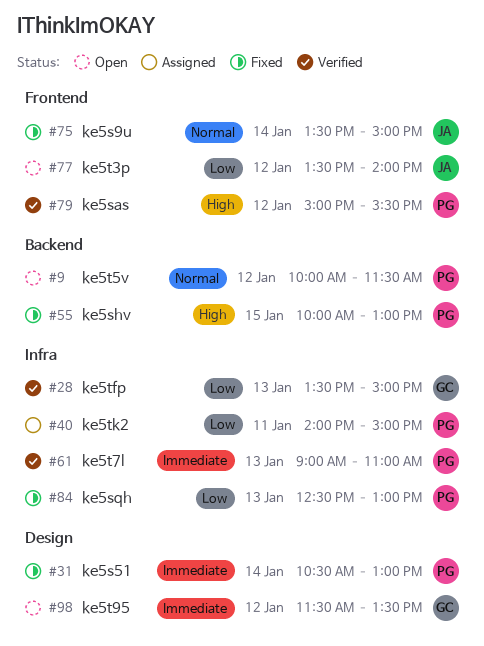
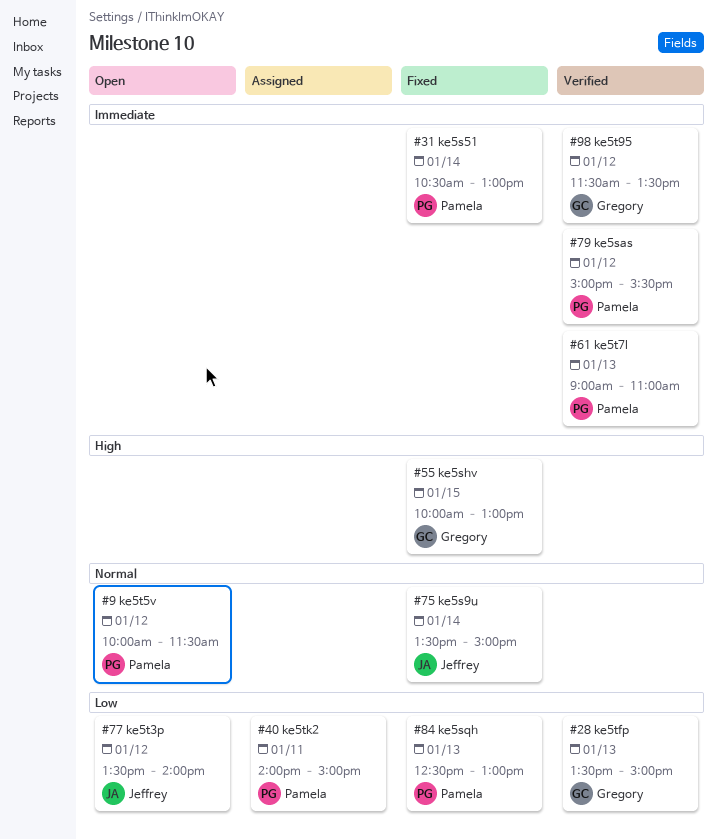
#55, owner: Pamela -> Gregory
#79, priority: High -> Immediate
#98, status: Open -> Verified

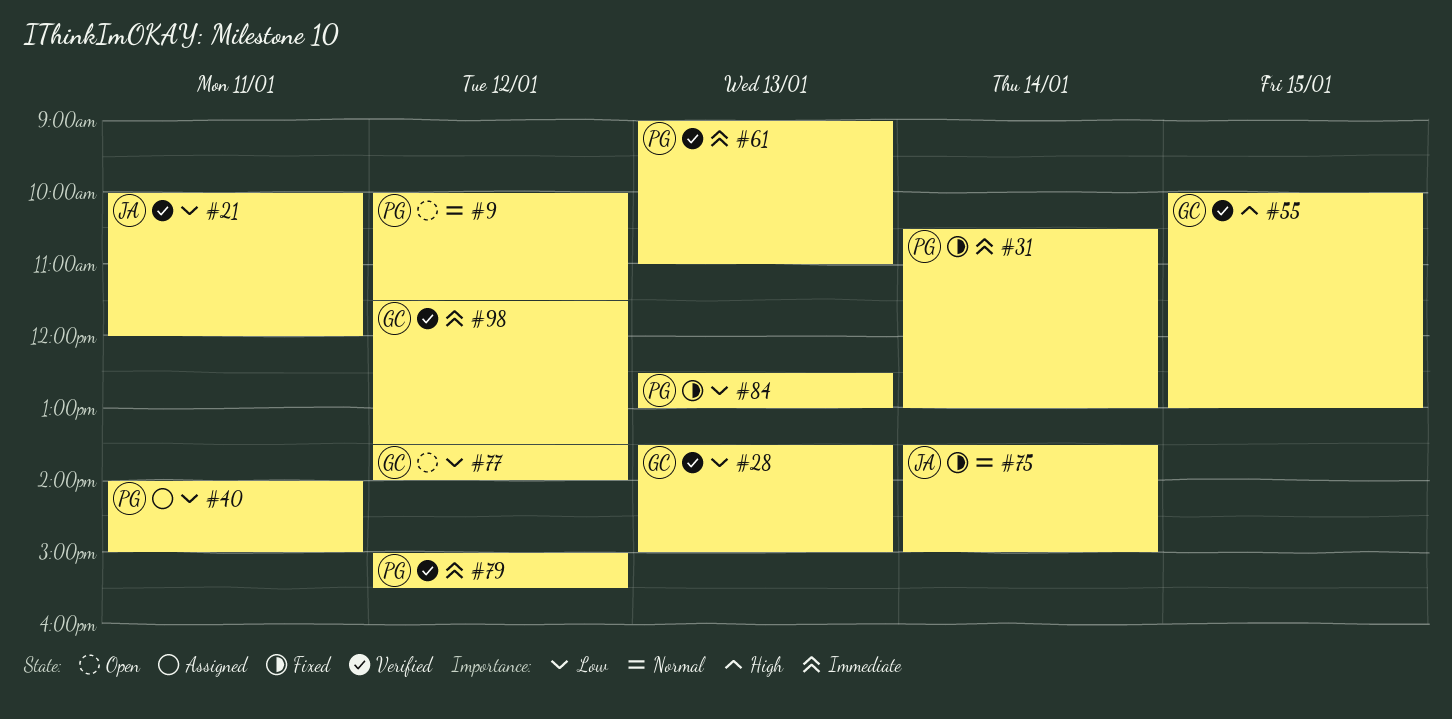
#21: none -> present
#55, status: Fixed -> Verified
#77, owner: Jeffrey -> Gregory

